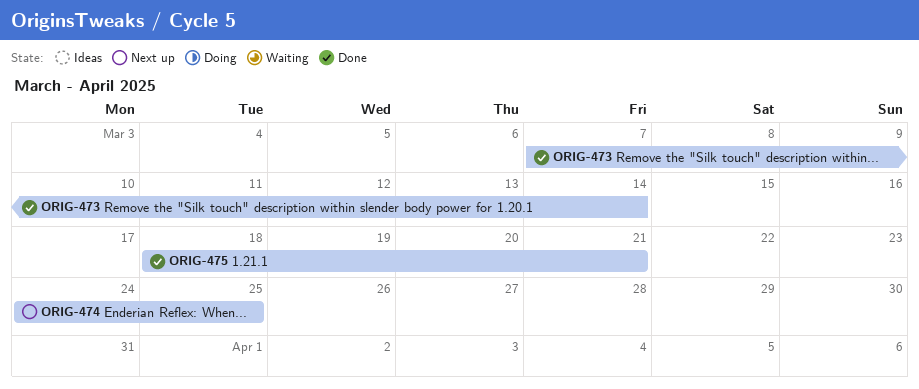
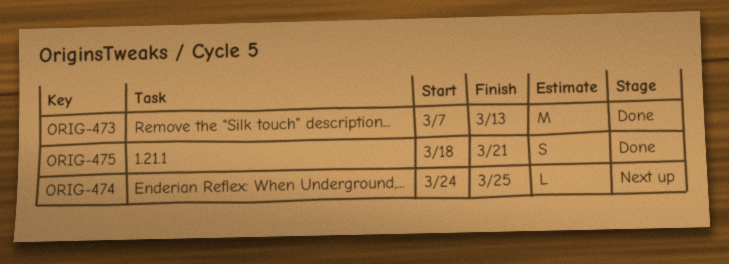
ORIG-473, due: Mar 14 -> Mar 13

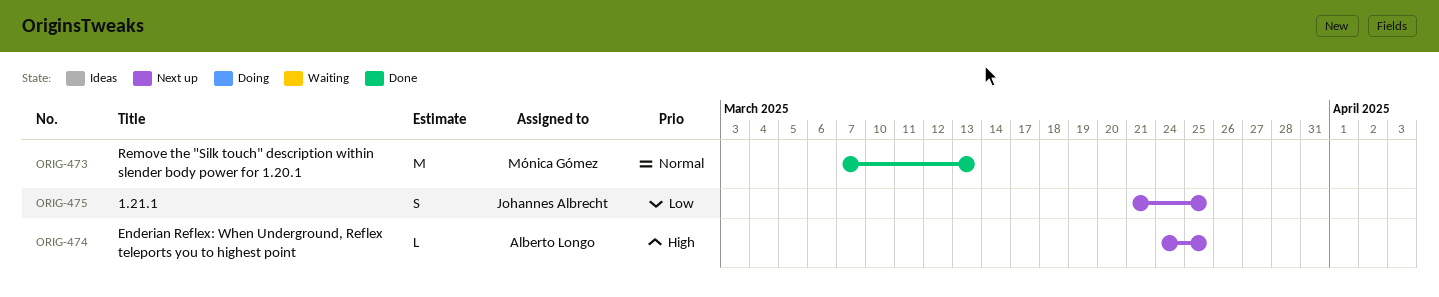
ORIG-475, status: Done -> Next up
ORIG-475, start: Mar 18 -> Mar 21
ORIG-475, due: Mar 21 -> Mar 25

